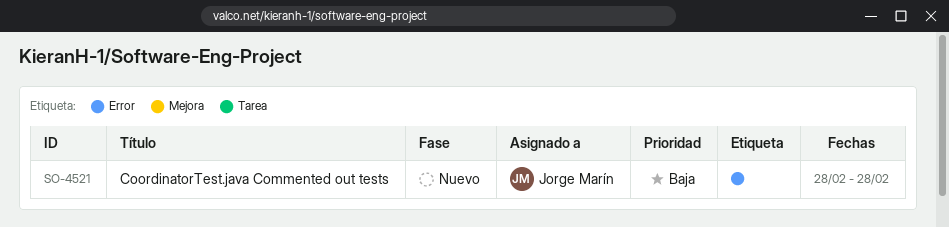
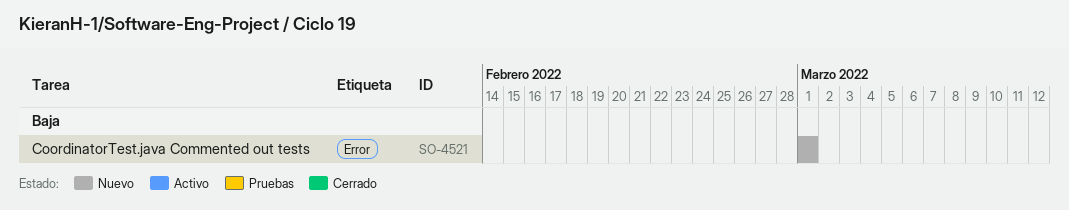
SO-4521, start: Feb 28 -> Mar 1
SO-4521, due: Feb 28 -> Mar 1

